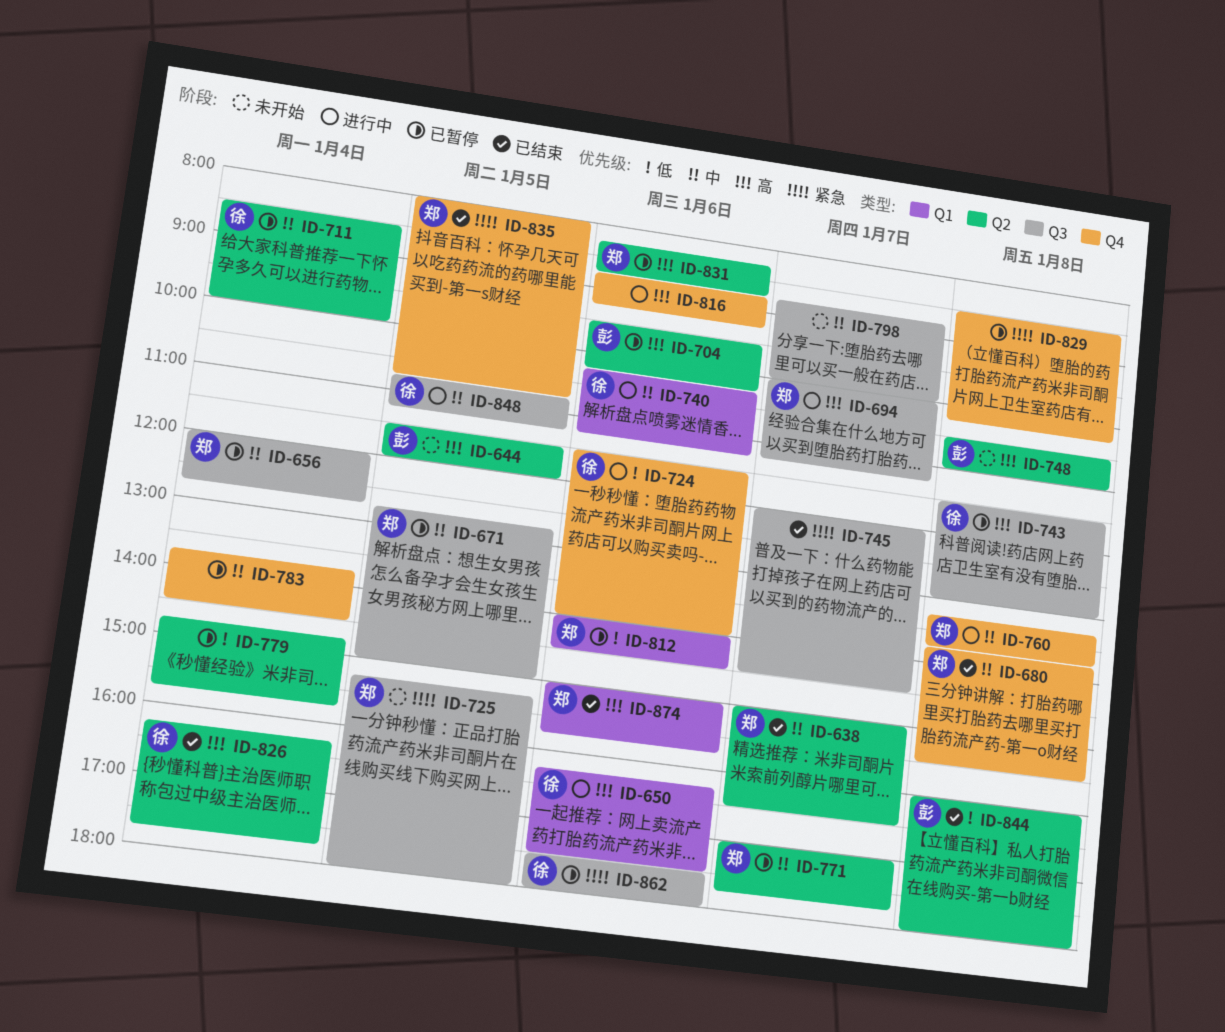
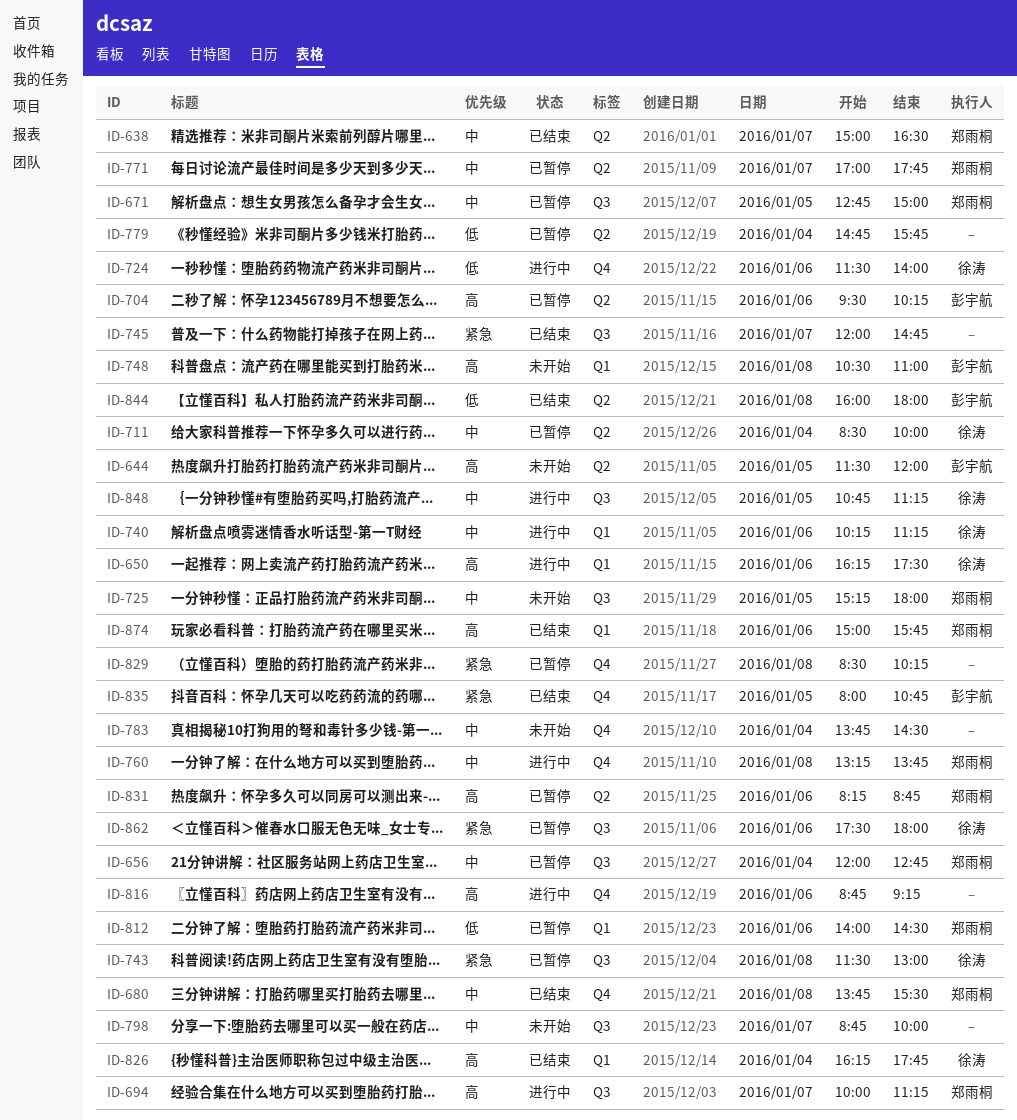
ID-725, priority: 紧急 -> 中
ID-743, priority: 高 -> 紧急
ID-745, ends: 14:30 -> 14:45
ID-748, label: Q2 -> Q1
ID-783, status: 已暂停 -> 未开始
ID-826, label: Q2 -> Q1
ID-835, owner: 郑雨桐 -> 彭宇航

